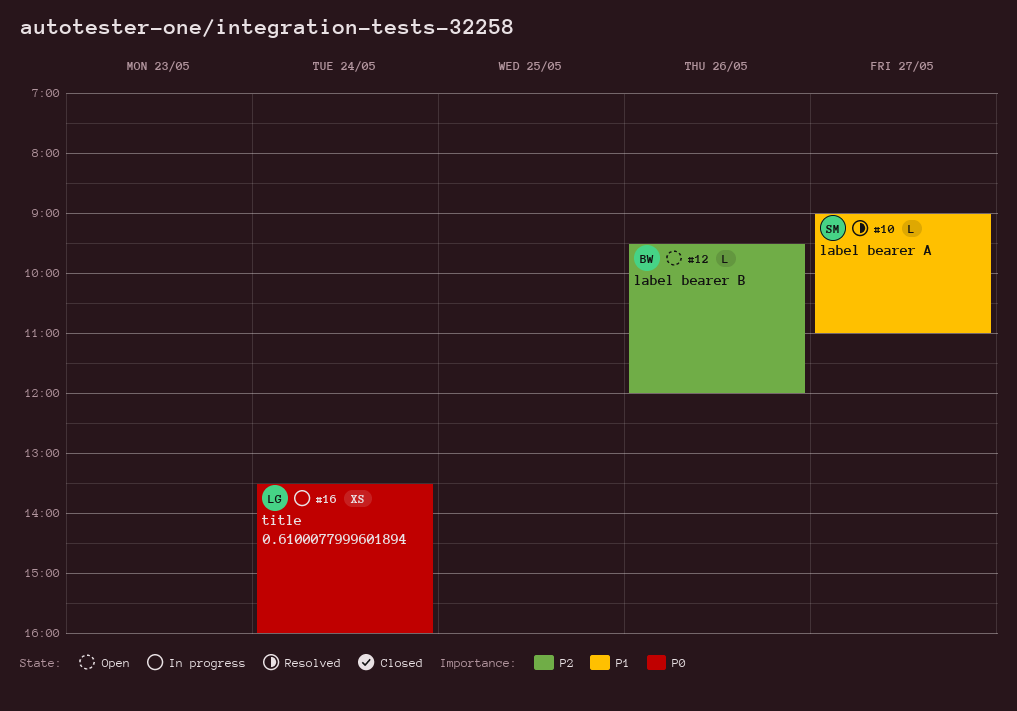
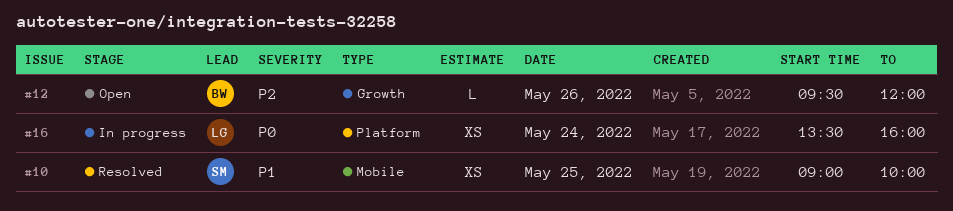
#10, estimate: L -> XS
#10, day: May 27 -> May 25
#10, ends: 11:00 -> 10:00

